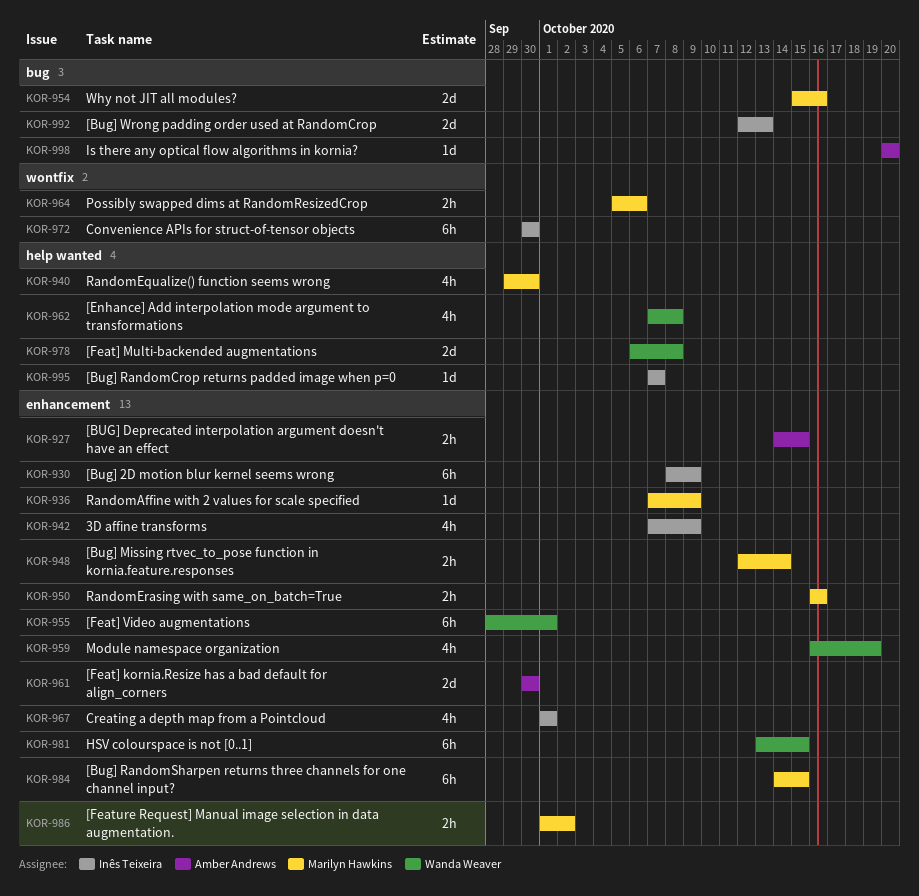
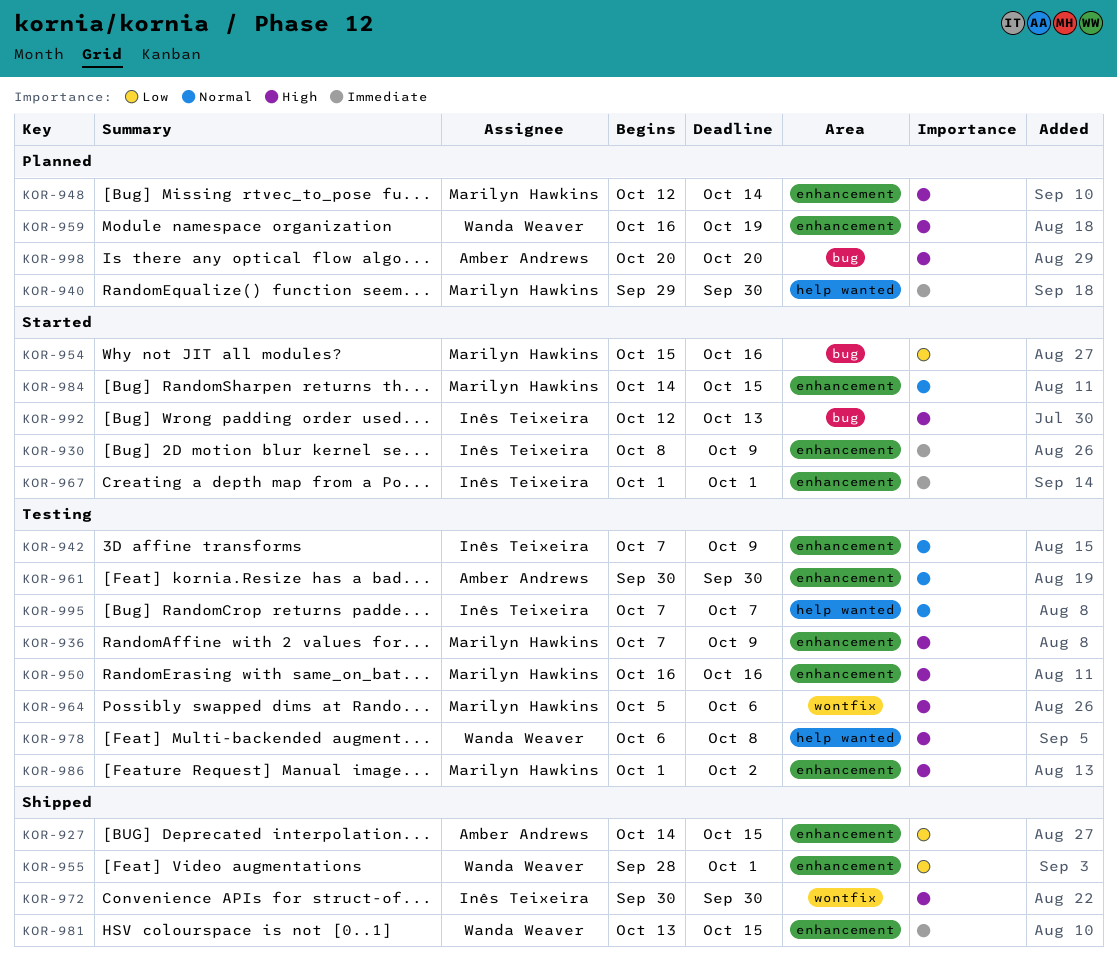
KOR-962: present -> none

